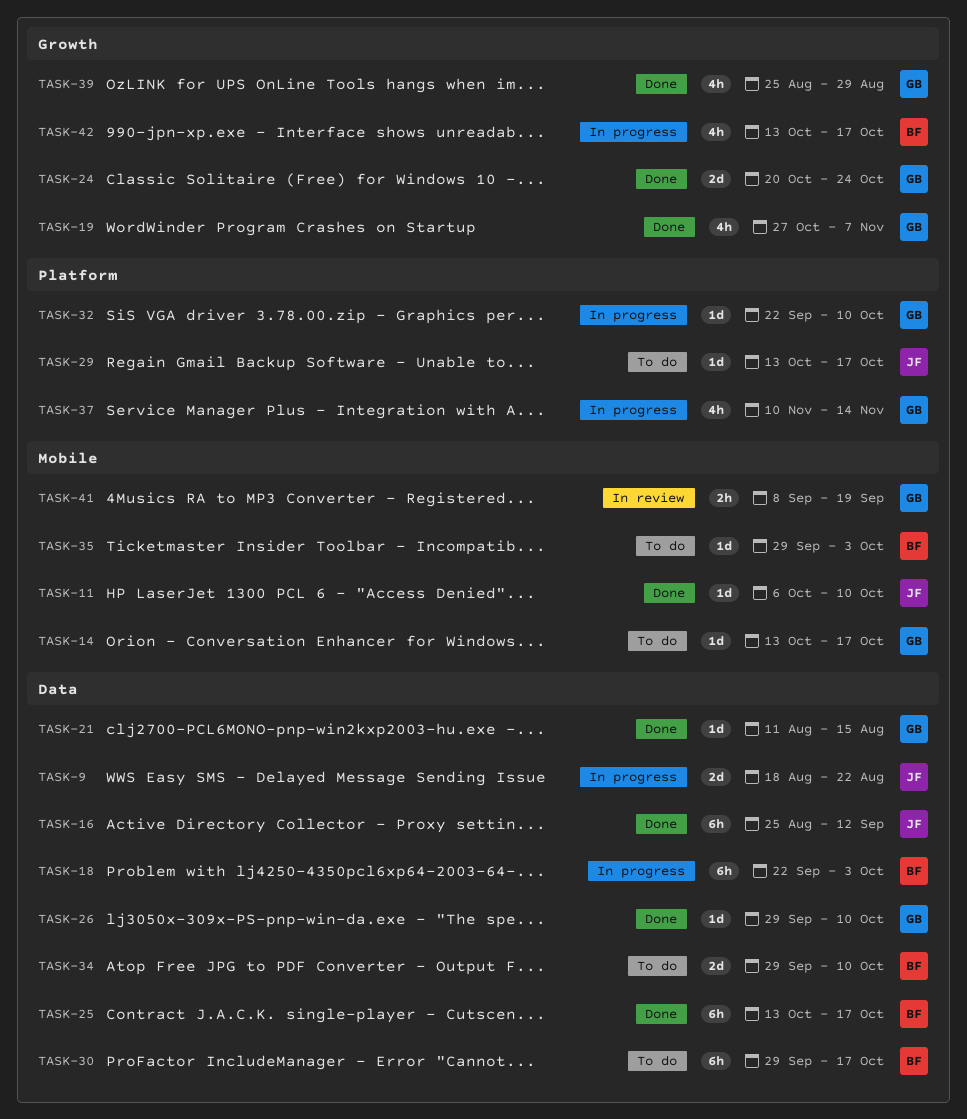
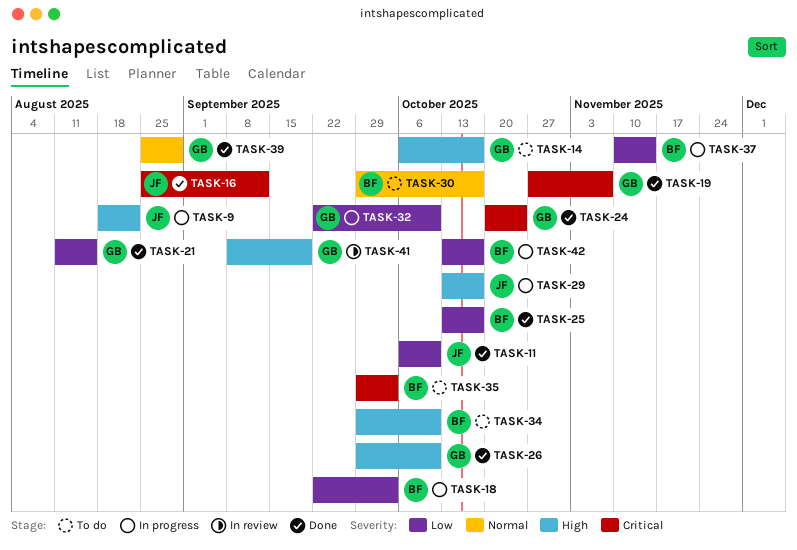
TASK-14, start: Oct 13 -> Oct 6
TASK-29, status: To do -> In progress
TASK-37, owner: GB -> BF

